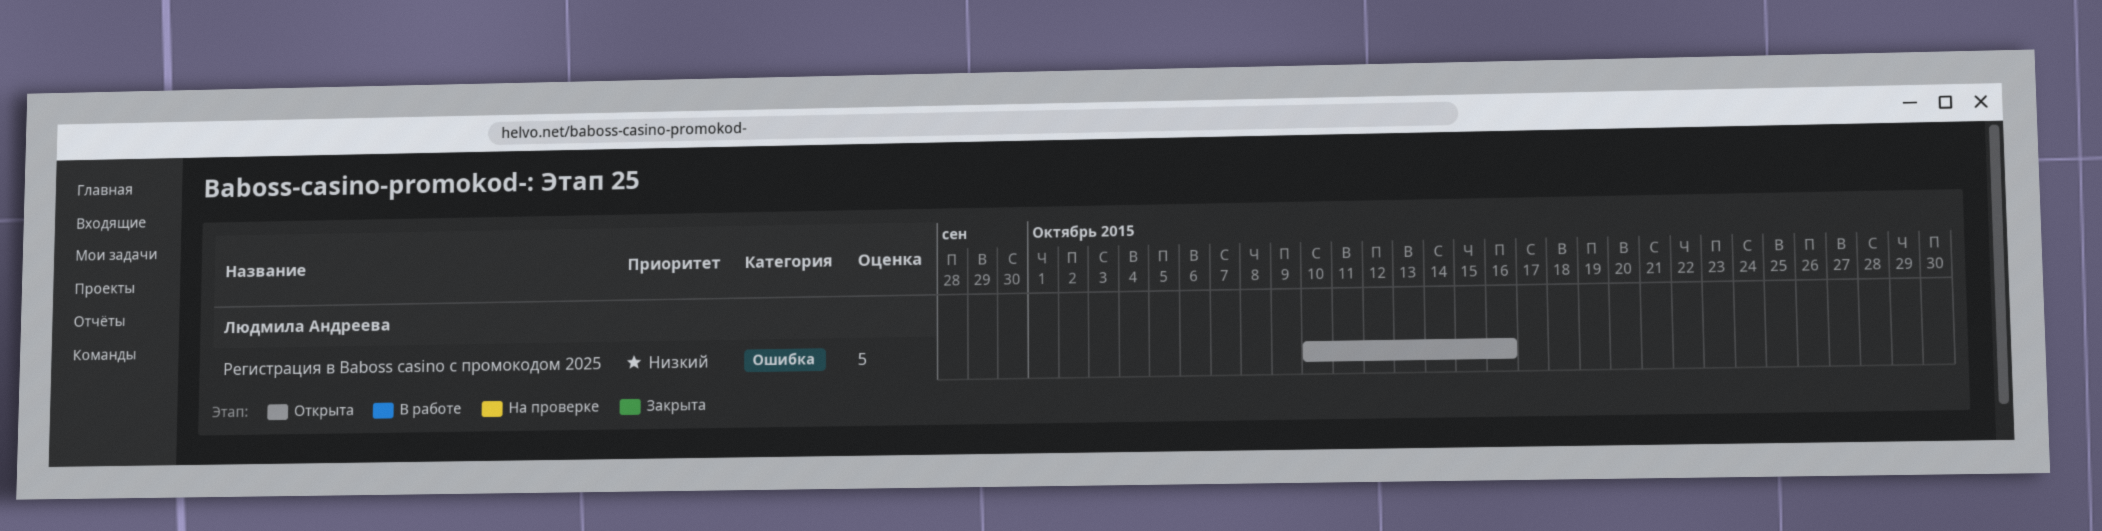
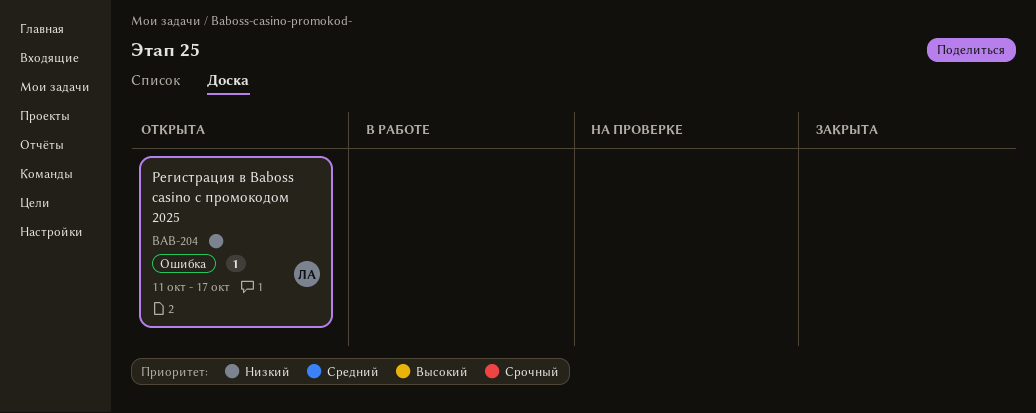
Регистрация в Baboss casino с промокодом 2025, estimate: 5 -> 1
Регистрация в Baboss casino с промокодом 2025, start: Oct 10 -> Oct 11
Регистрация в Baboss casino с промокодом 2025, due: Oct 16 -> Oct 17

